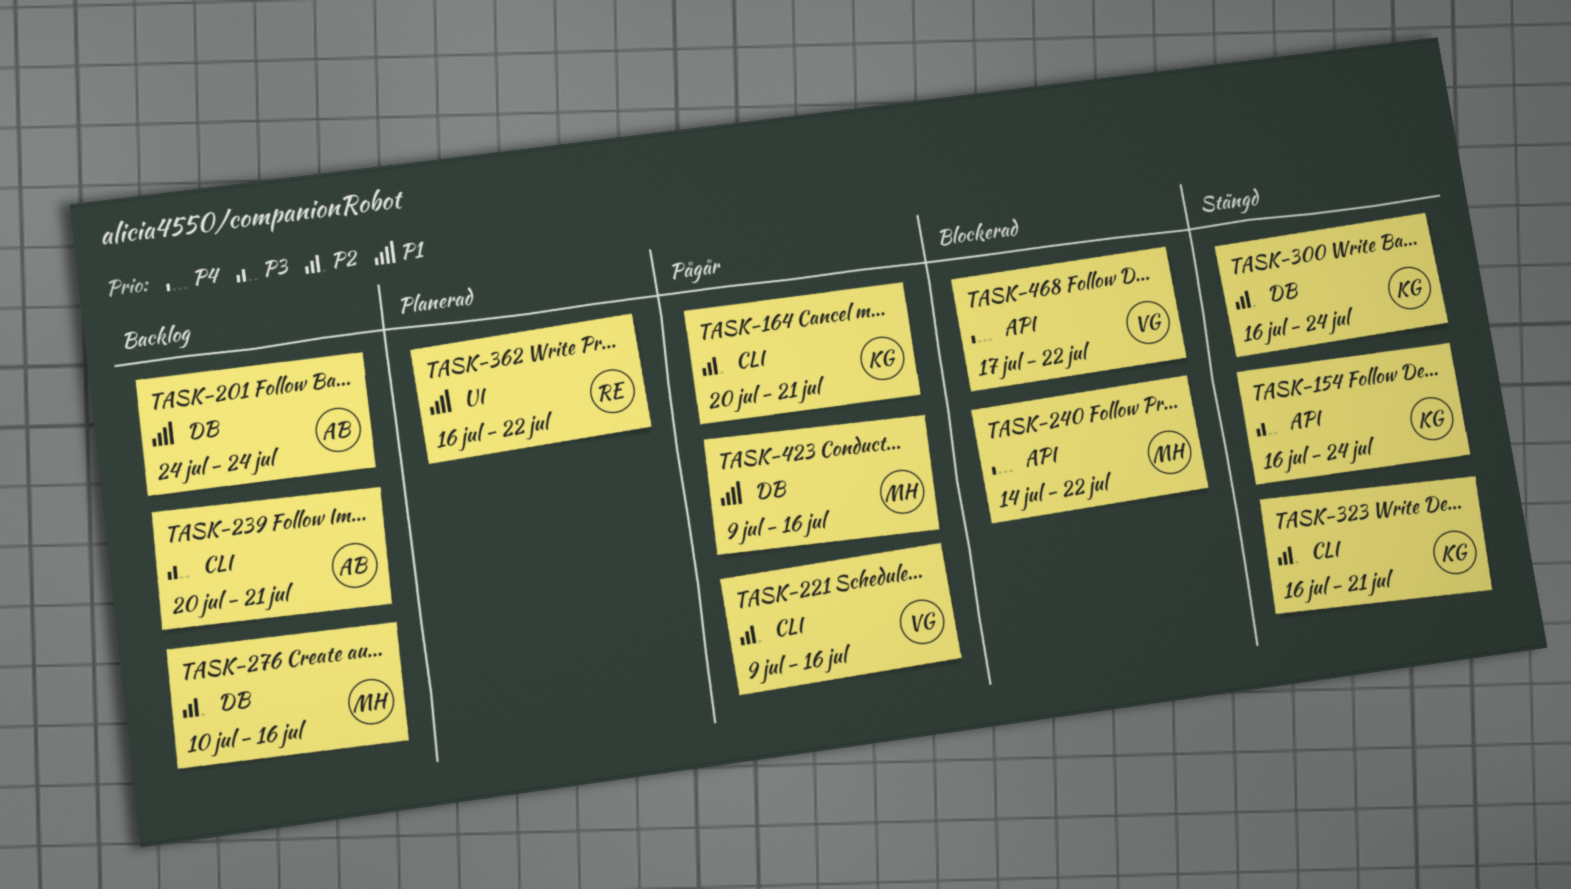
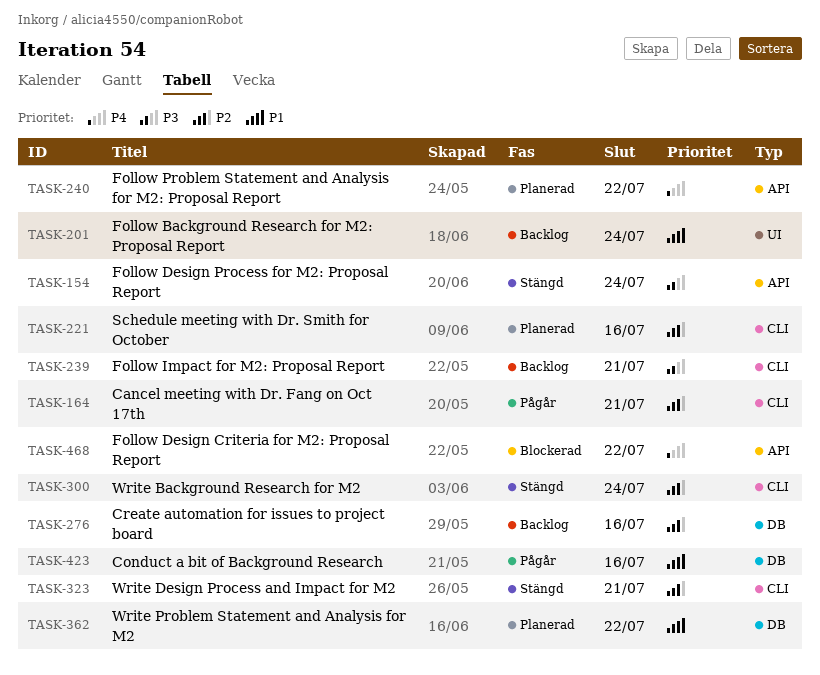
TASK-201, label: DB -> UI
TASK-221, status: Pågår -> Planerad
TASK-240, status: Blockerad -> Planerad
TASK-300, label: DB -> CLI
TASK-362, label: UI -> DB

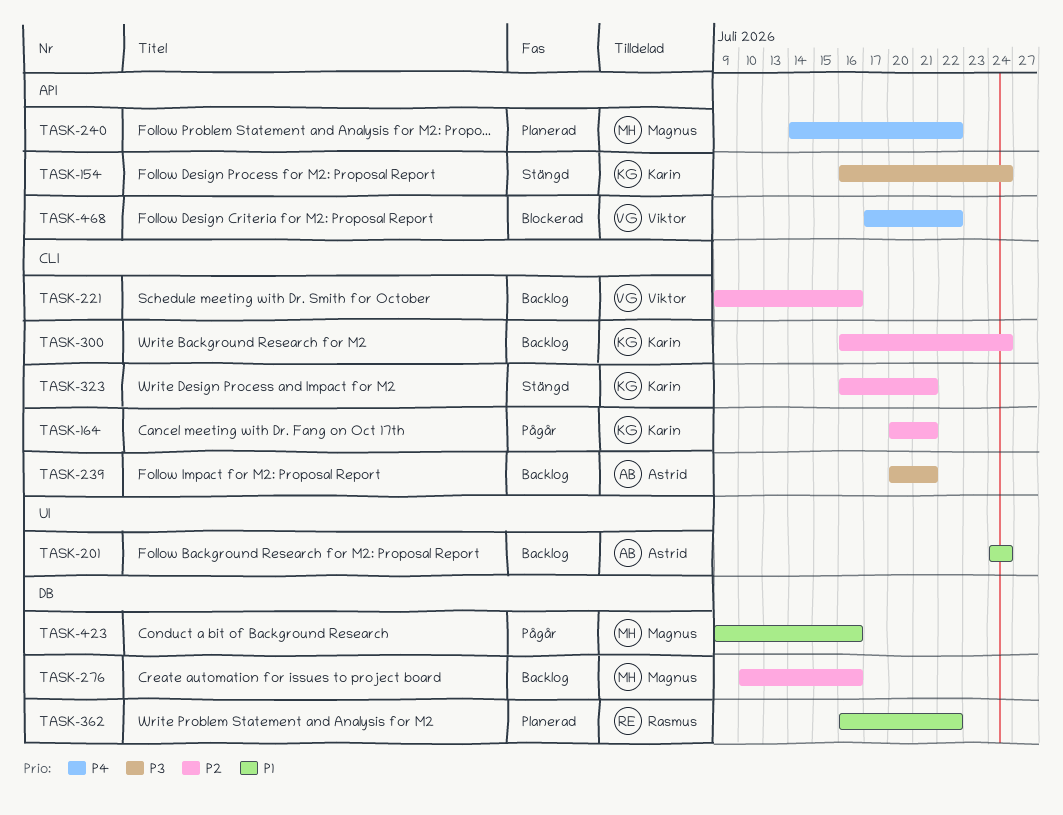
TASK-221, status: Planerad -> Backlog
TASK-300, status: Stängd -> Backlog

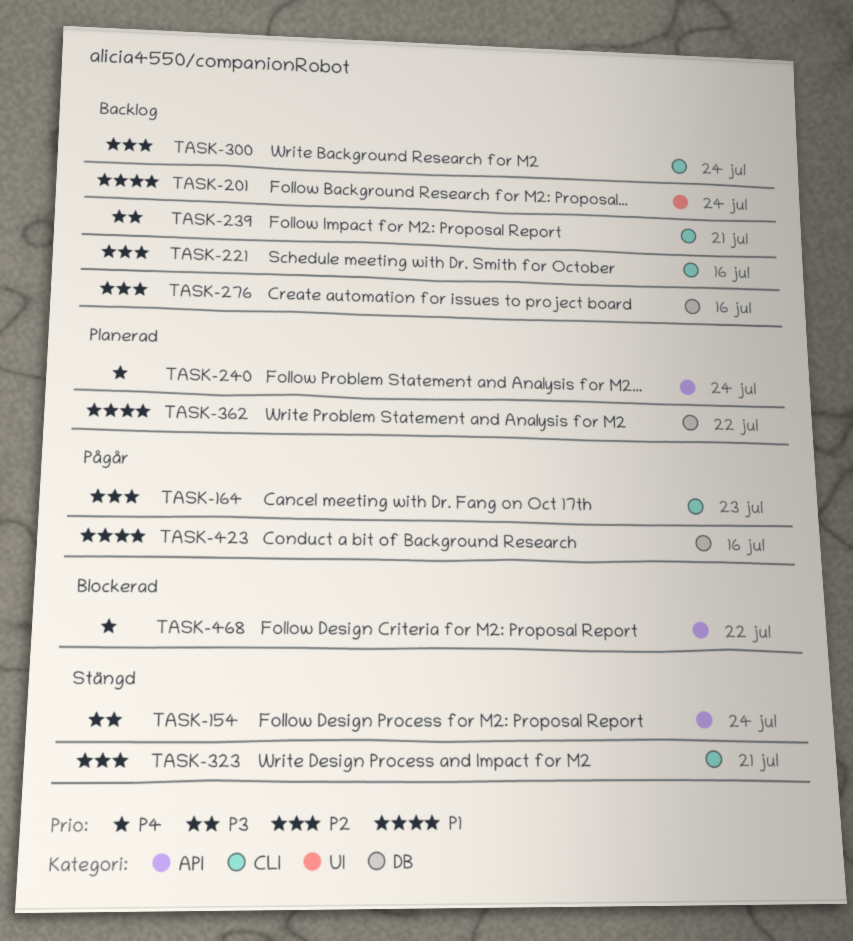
TASK-164, due: Jul 21 -> Jul 23
TASK-240, due: Jul 22 -> Jul 24

